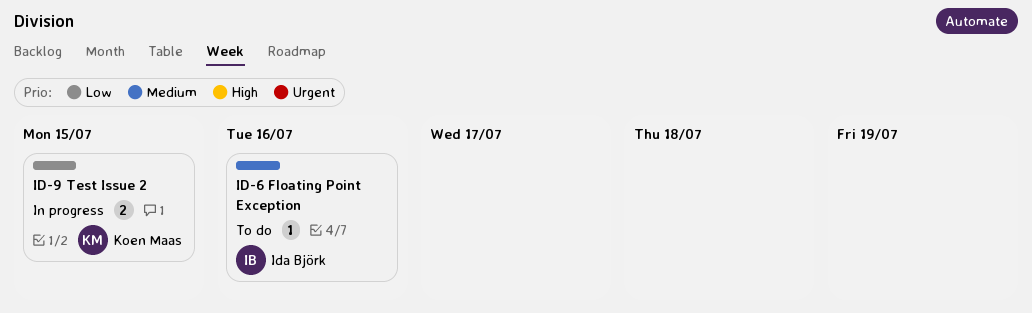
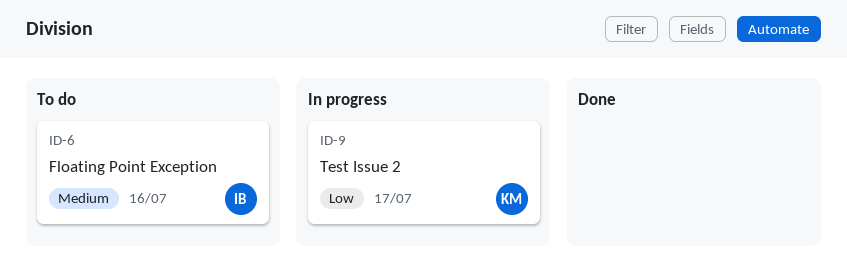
ID-9, due: Jul 15 -> Jul 17

